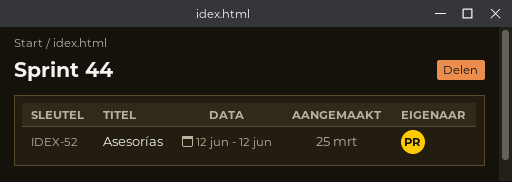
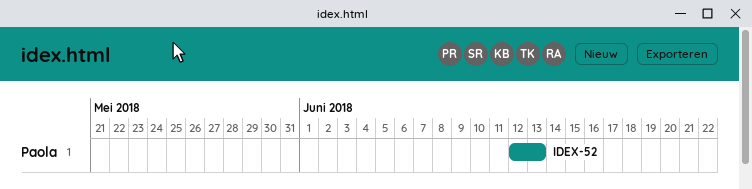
IDEX-52, due: Jun 12 -> Jun 13

